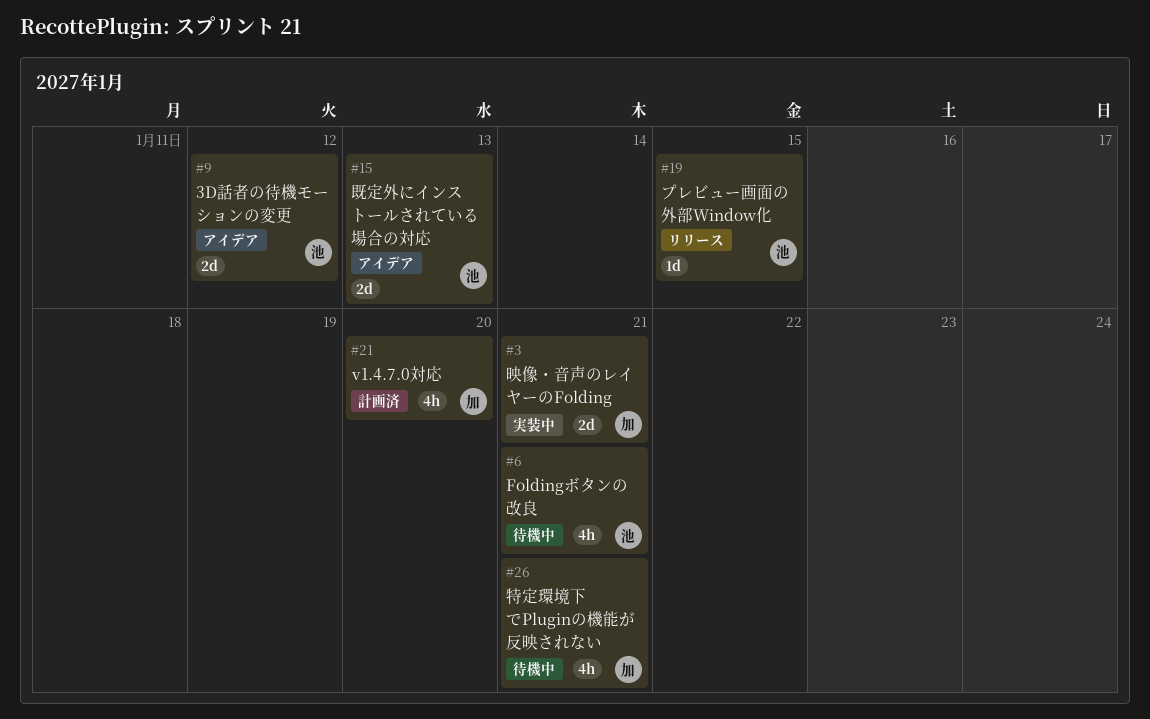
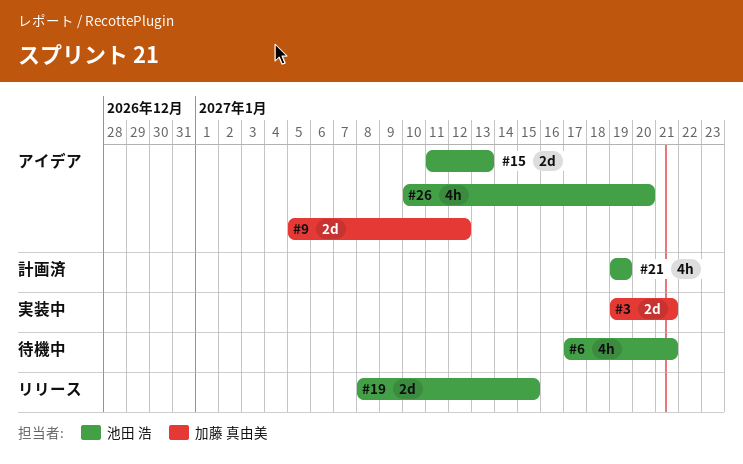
#9, owner: 池田 浩 -> 加藤 真由美
#19, estimate: 1d -> 2d
#21, owner: 加藤 真由美 -> 池田 浩
#21, due: Jan 20 -> Jan 19
#26, status: 待機中 -> アイデア
#26, owner: 加藤 真由美 -> 池田 浩
#26, due: Jan 21 -> Jan 20

